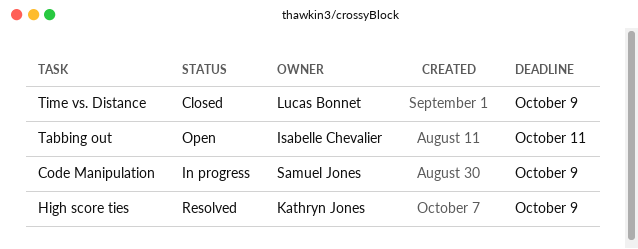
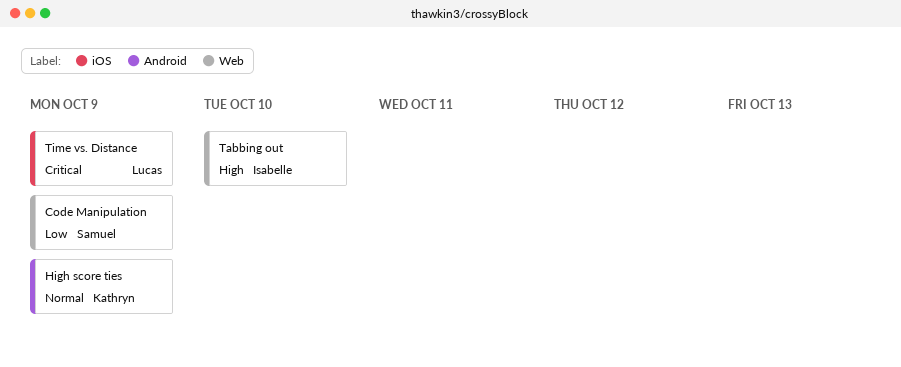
Tabbing out, due: Oct 11 -> Oct 10

